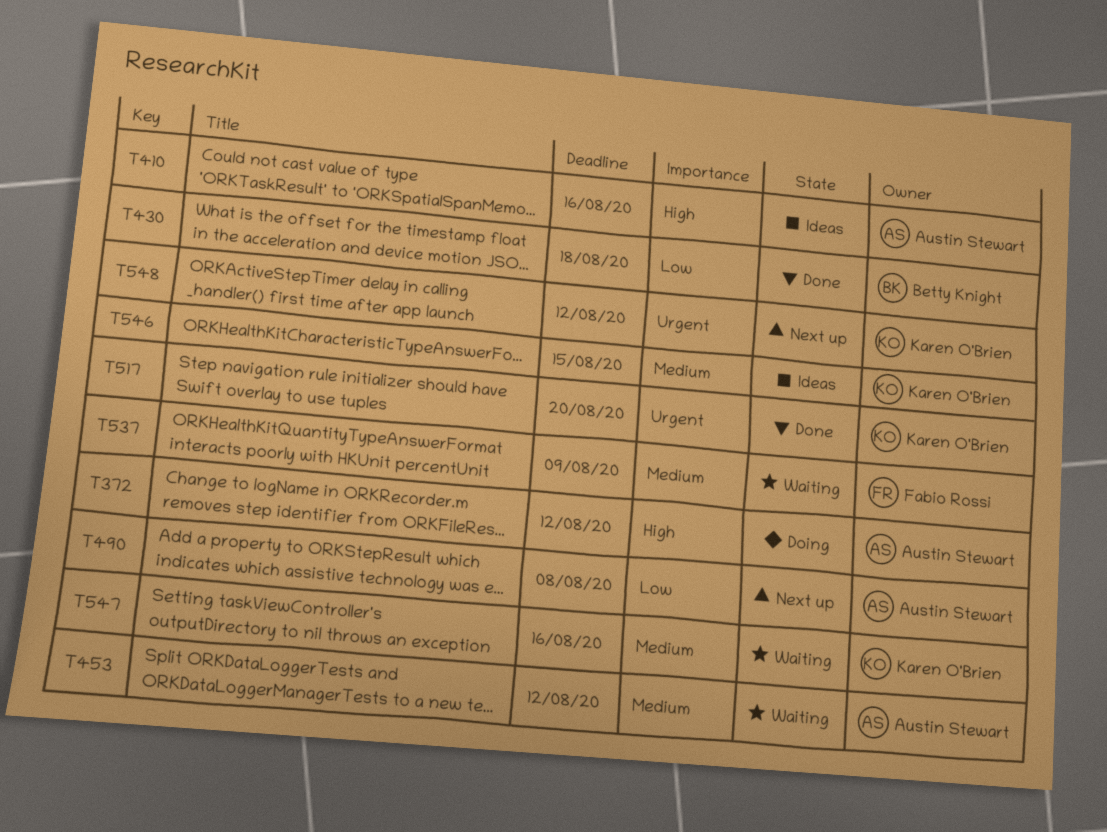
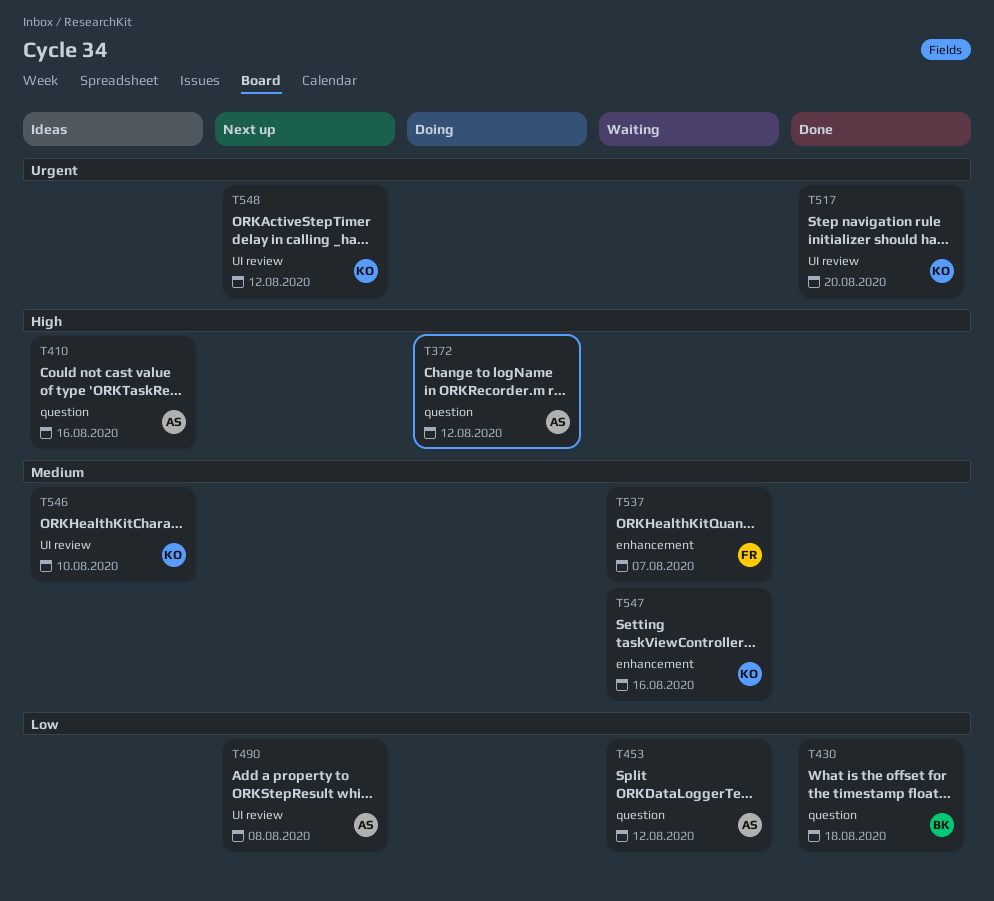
T453, priority: Medium -> Low
T537, due: Aug 9 -> Aug 7
T546, due: Aug 15 -> Aug 10

